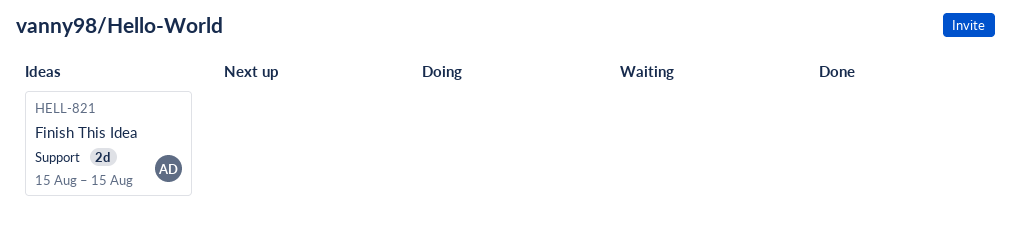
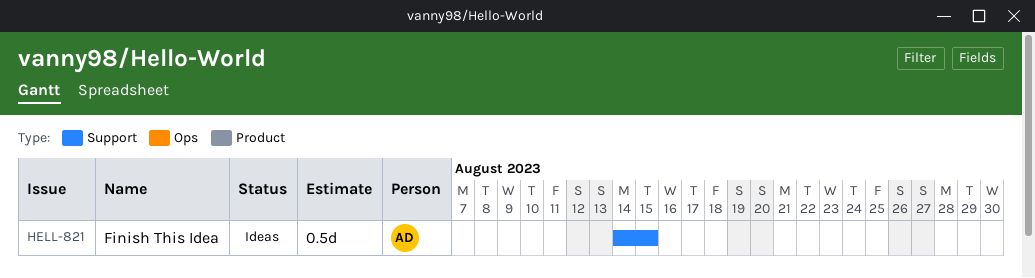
HELL-821, estimate: 2d -> 0.5d
HELL-821, start: Aug 15 -> Aug 14

